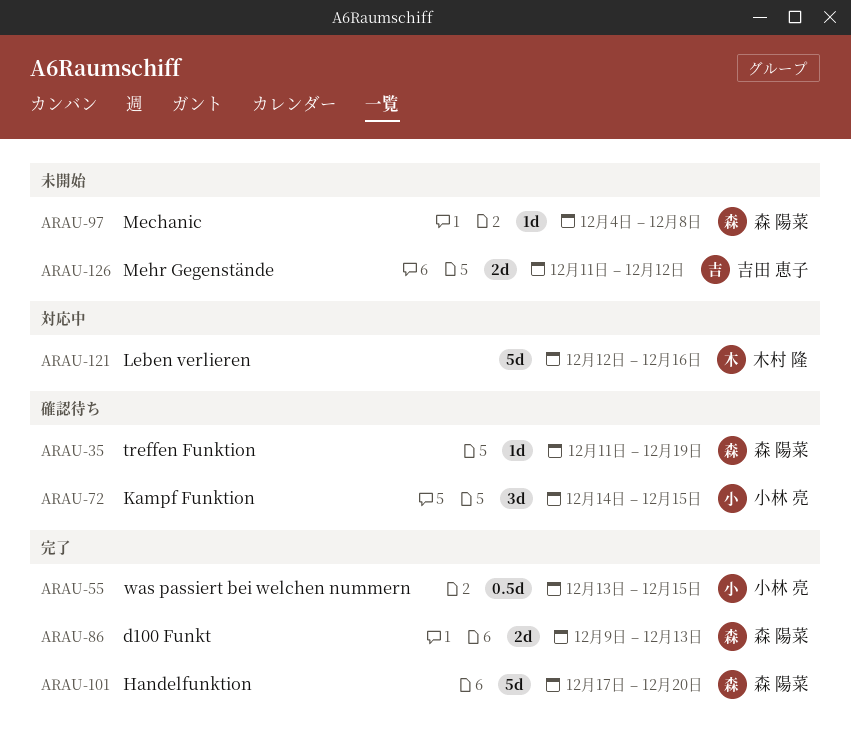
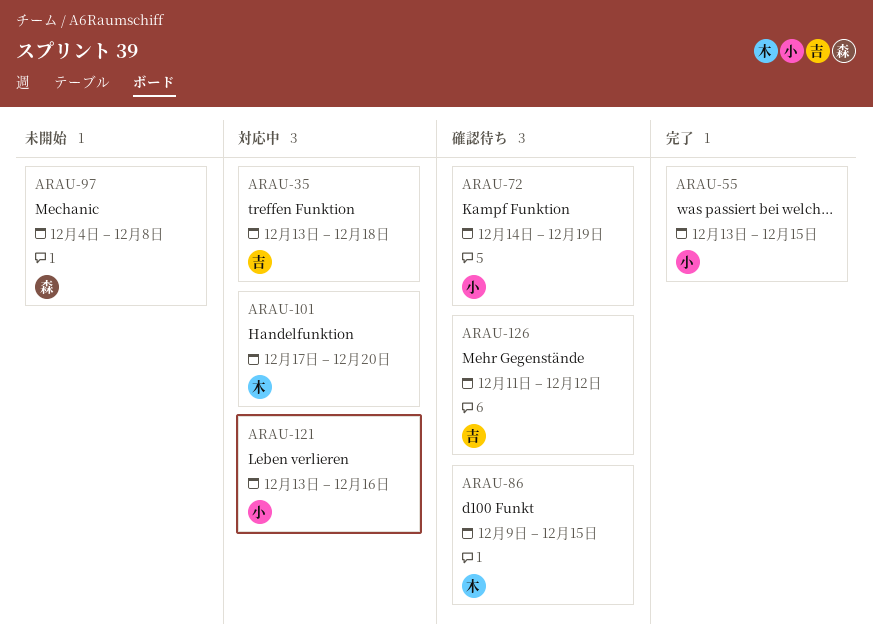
ARAU-35, status: 確認待ち -> 対応中
ARAU-35, owner: 森 陽菜 -> 吉田 恵子
ARAU-35, start: Dec 11 -> Dec 13
ARAU-35, due: Dec 19 -> Dec 18
ARAU-72, due: Dec 15 -> Dec 19
ARAU-86, status: 完了 -> 確認待ち
ARAU-86, owner: 森 陽菜 -> 木村 隆
ARAU-86, due: Dec 13 -> Dec 15
ARAU-101, status: 完了 -> 対応中
ARAU-101, owner: 森 陽菜 -> 木村 隆
ARAU-121, owner: 木村 隆 -> 小林 亮
ARAU-121, start: Dec 12 -> Dec 13
ARAU-126, status: 未開始 -> 確認待ち

